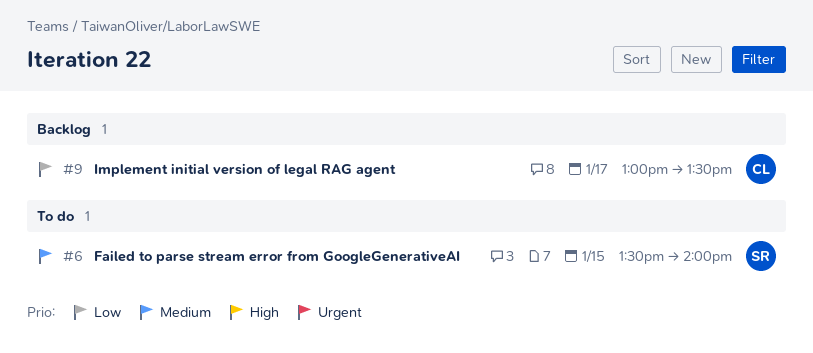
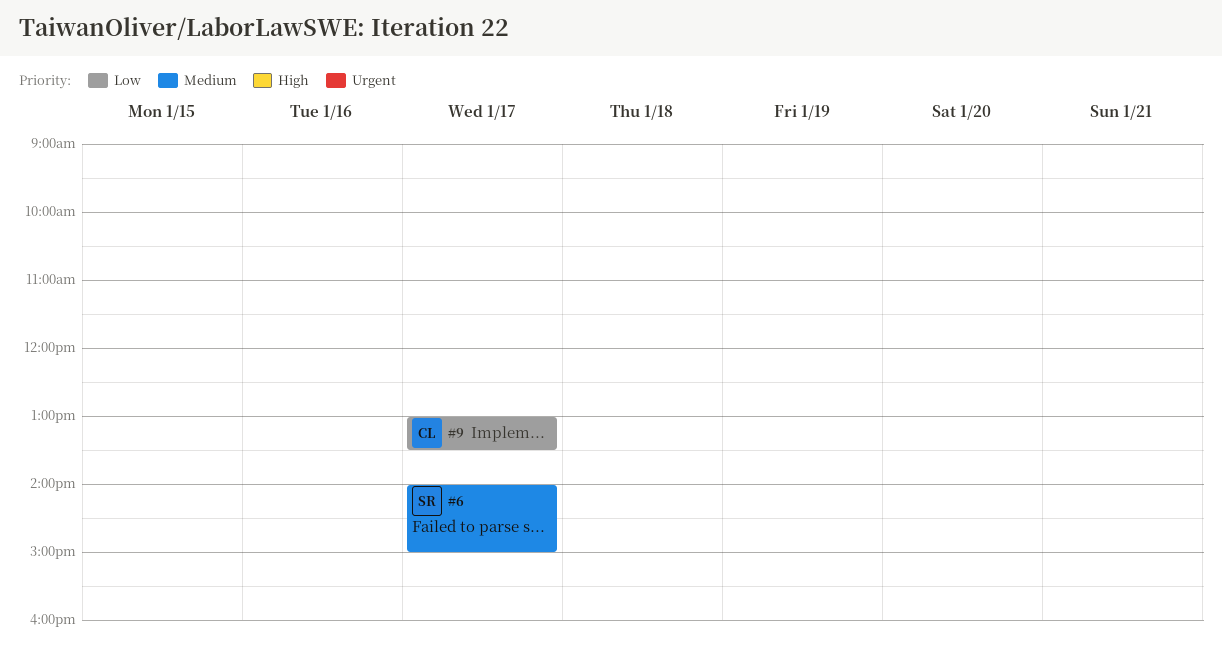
#6, day: Jan 15 -> Jan 17
#6, begins: 13:30 -> 14:00
#6, ends: 14:00 -> 15:00

